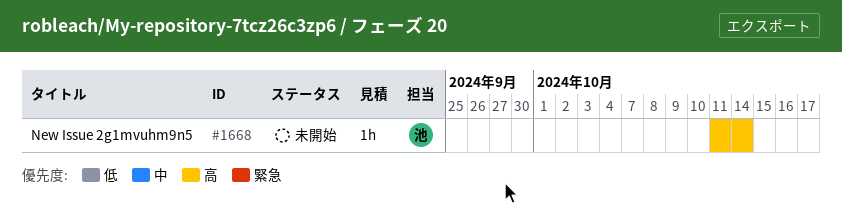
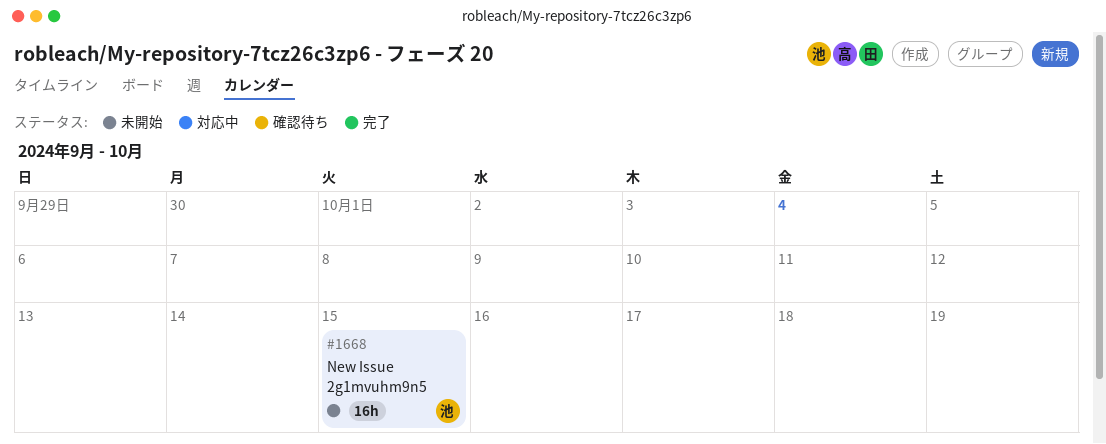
#1668, estimate: 1h -> 16h
#1668, due: Oct 14 -> Oct 15

